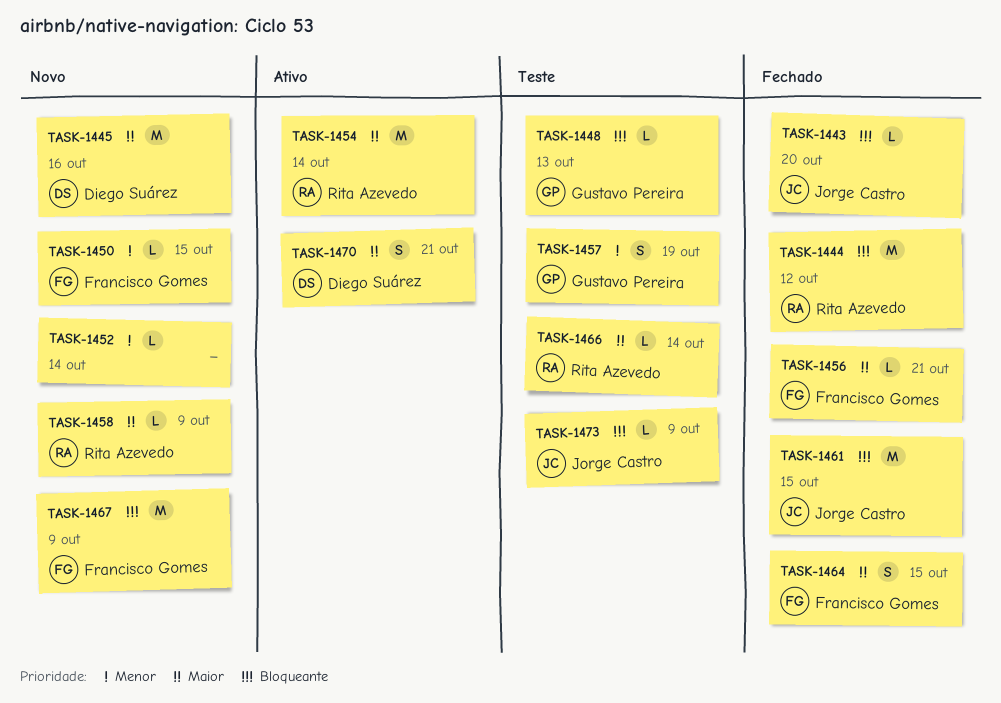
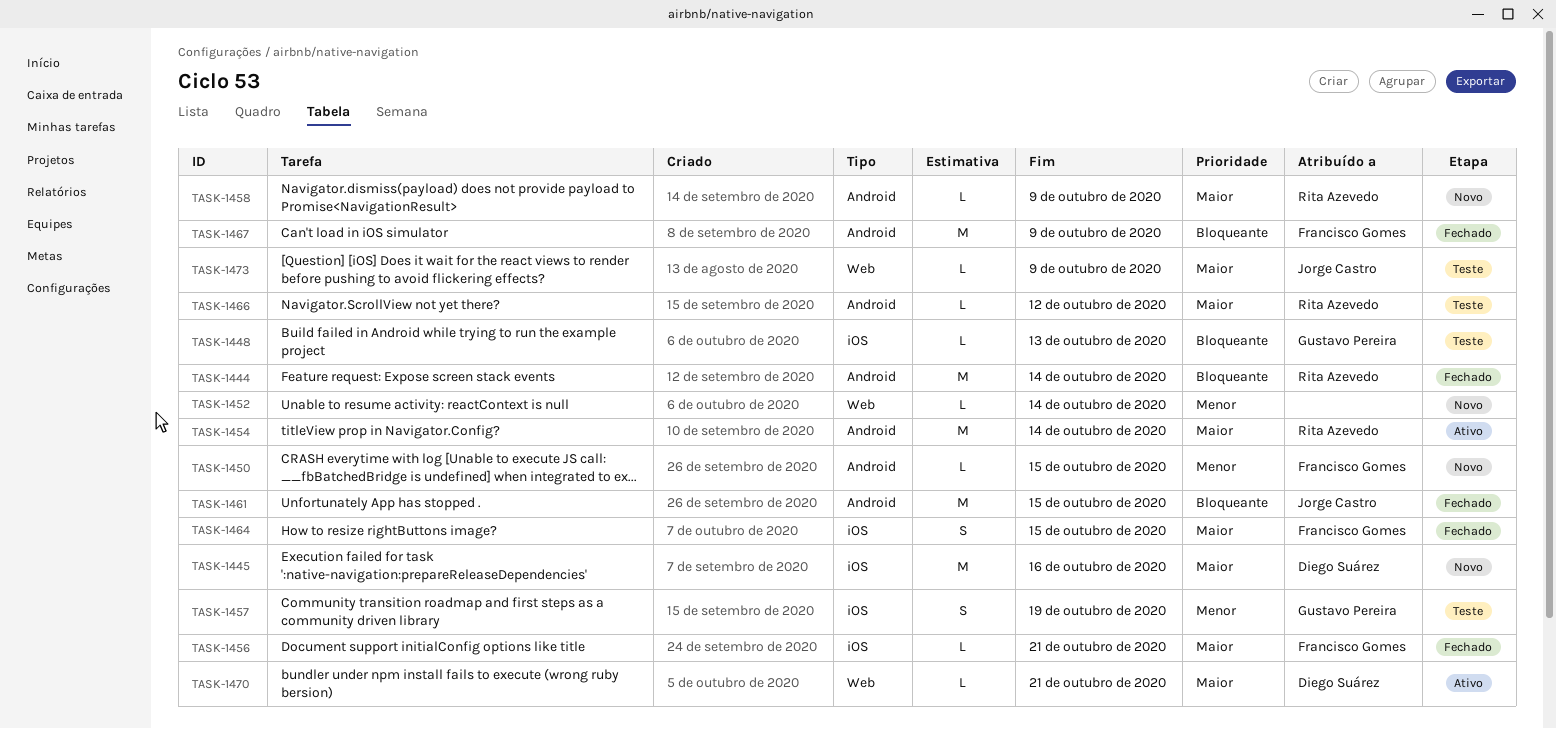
TASK-1443: present -> none
TASK-1444, due: Oct 12 -> Oct 14
TASK-1466, due: Oct 14 -> Oct 12
TASK-1467, status: Novo -> Fechado
TASK-1470, estimate: S -> L
TASK-1473, priority: Bloqueante -> Maior

